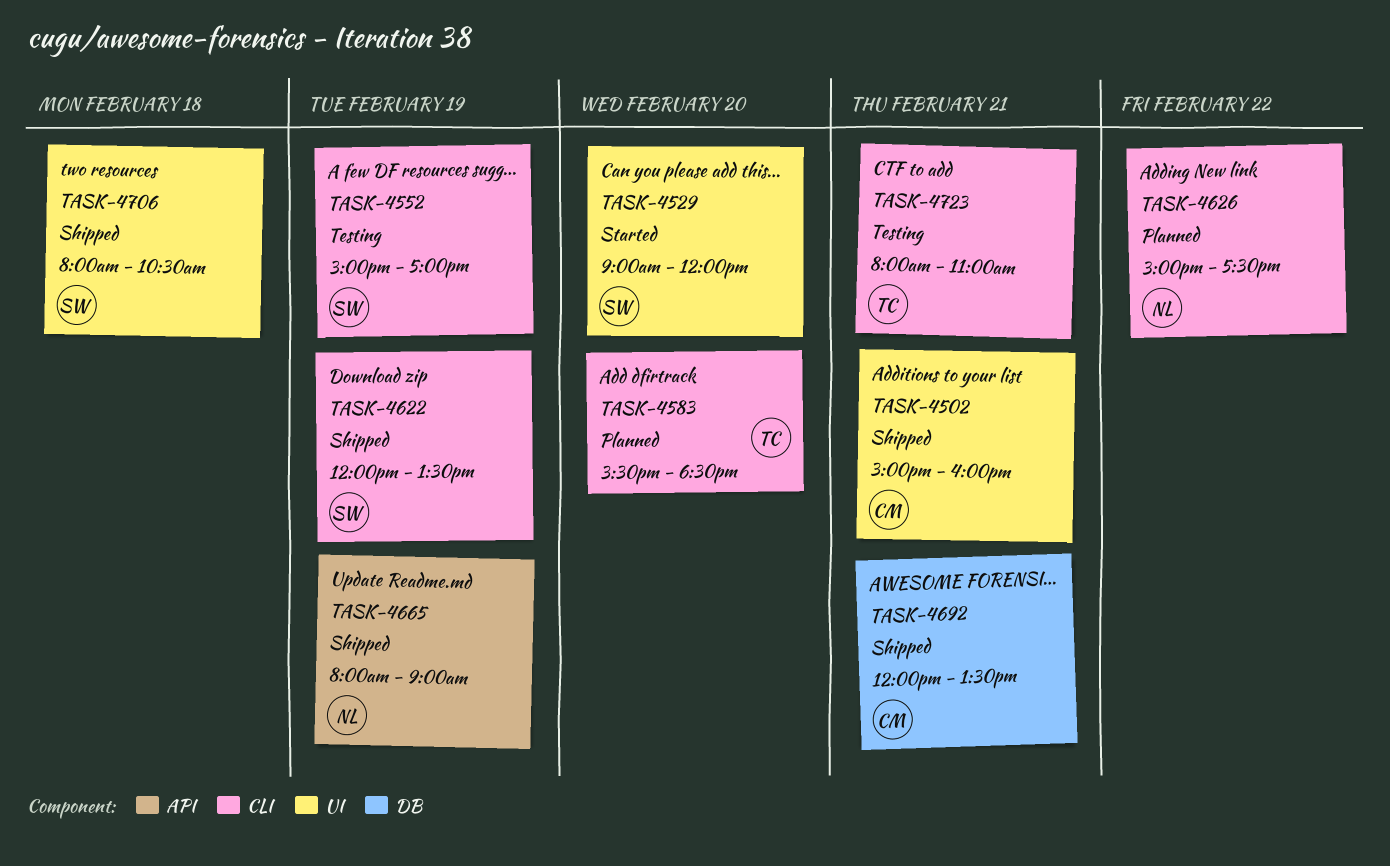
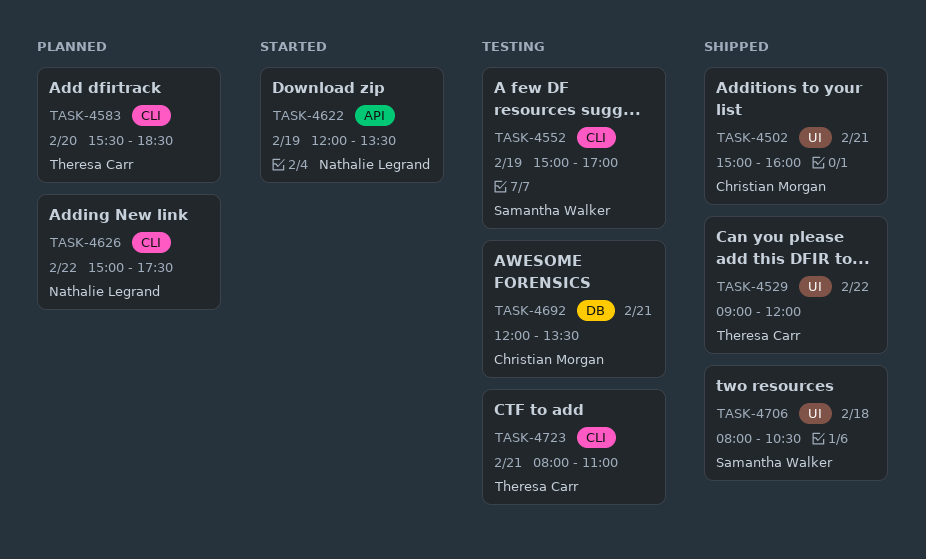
TASK-4529, status: Started -> Shipped
TASK-4529, owner: Samantha Walker -> Theresa Carr
TASK-4529, day: Feb 20 -> Feb 22
TASK-4622, status: Shipped -> Started
TASK-4622, owner: Samantha Walker -> Nathalie Legrand
TASK-4622, label: CLI -> API
TASK-4665: present -> none
TASK-4692, status: Shipped -> Testing

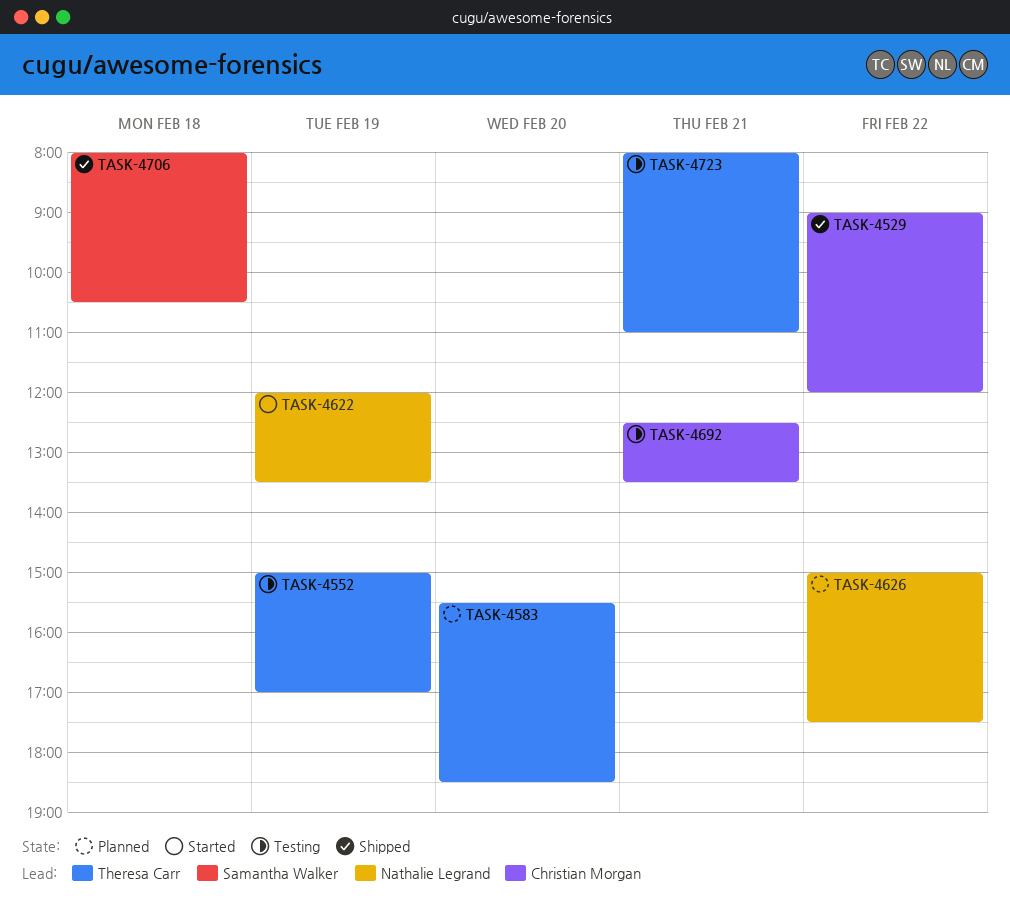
TASK-4502: present -> none
TASK-4529, owner: Theresa Carr -> Christian Morgan
TASK-4552, owner: Samantha Walker -> Theresa Carr
TASK-4692, begins: 12:00 -> 12:30

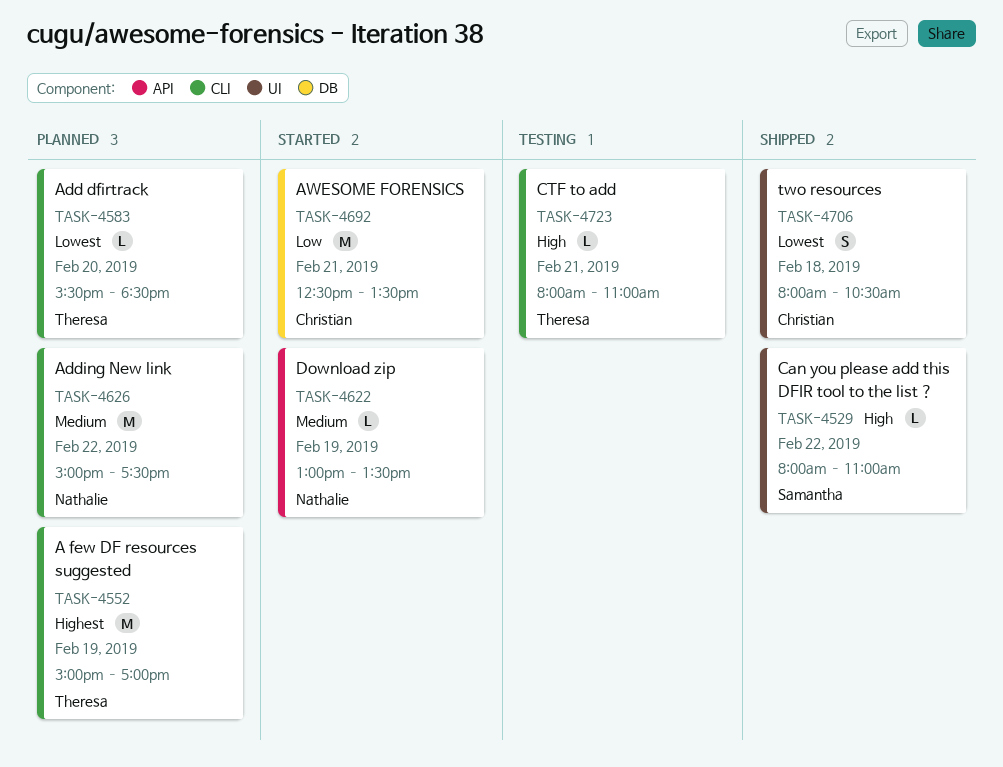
TASK-4529, owner: Christian Morgan -> Samantha Walker
TASK-4529, begins: 09:00 -> 08:00
TASK-4529, ends: 12:00 -> 11:00
TASK-4552, status: Testing -> Planned
TASK-4622, begins: 12:00 -> 13:00
TASK-4692, status: Testing -> Started
TASK-4706, owner: Samantha Walker -> Christian Morgan

